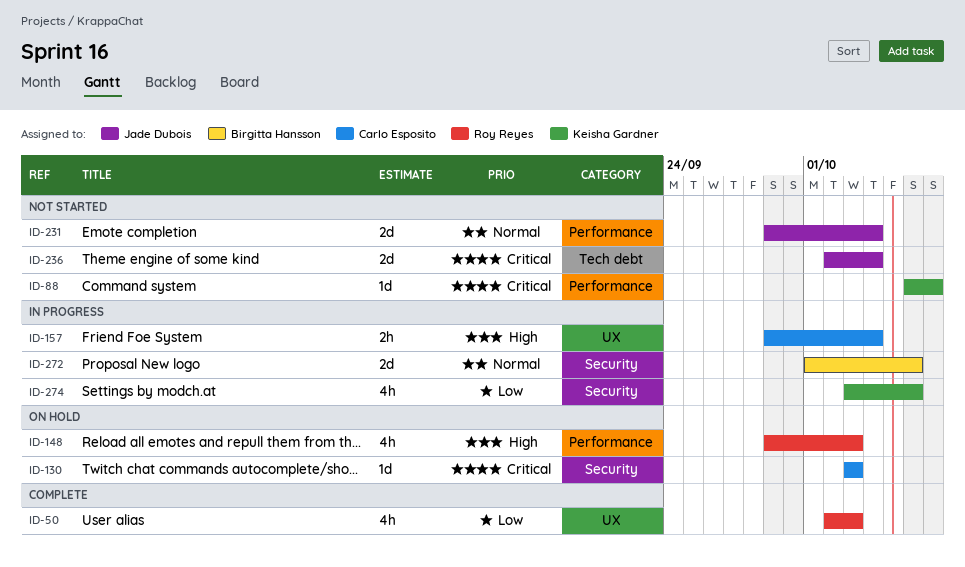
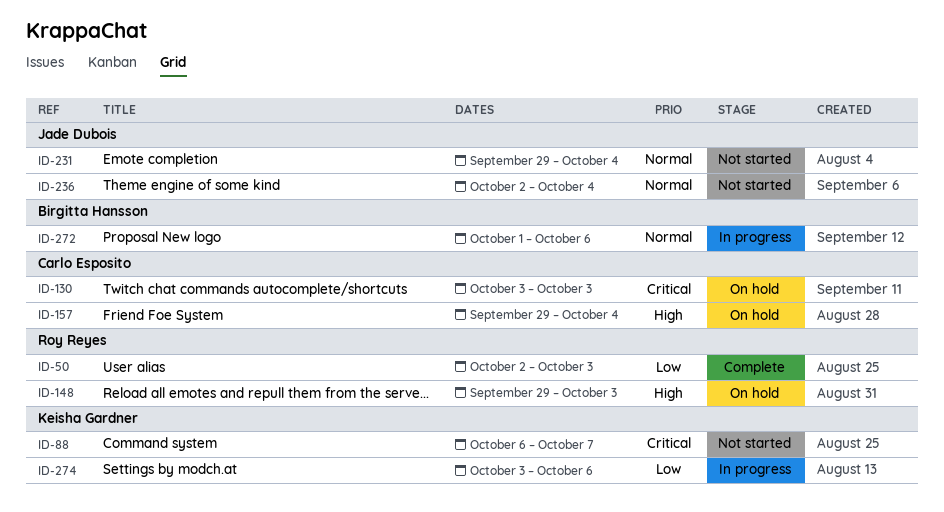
ID-157, status: In progress -> On hold
ID-236, priority: Critical -> Normal

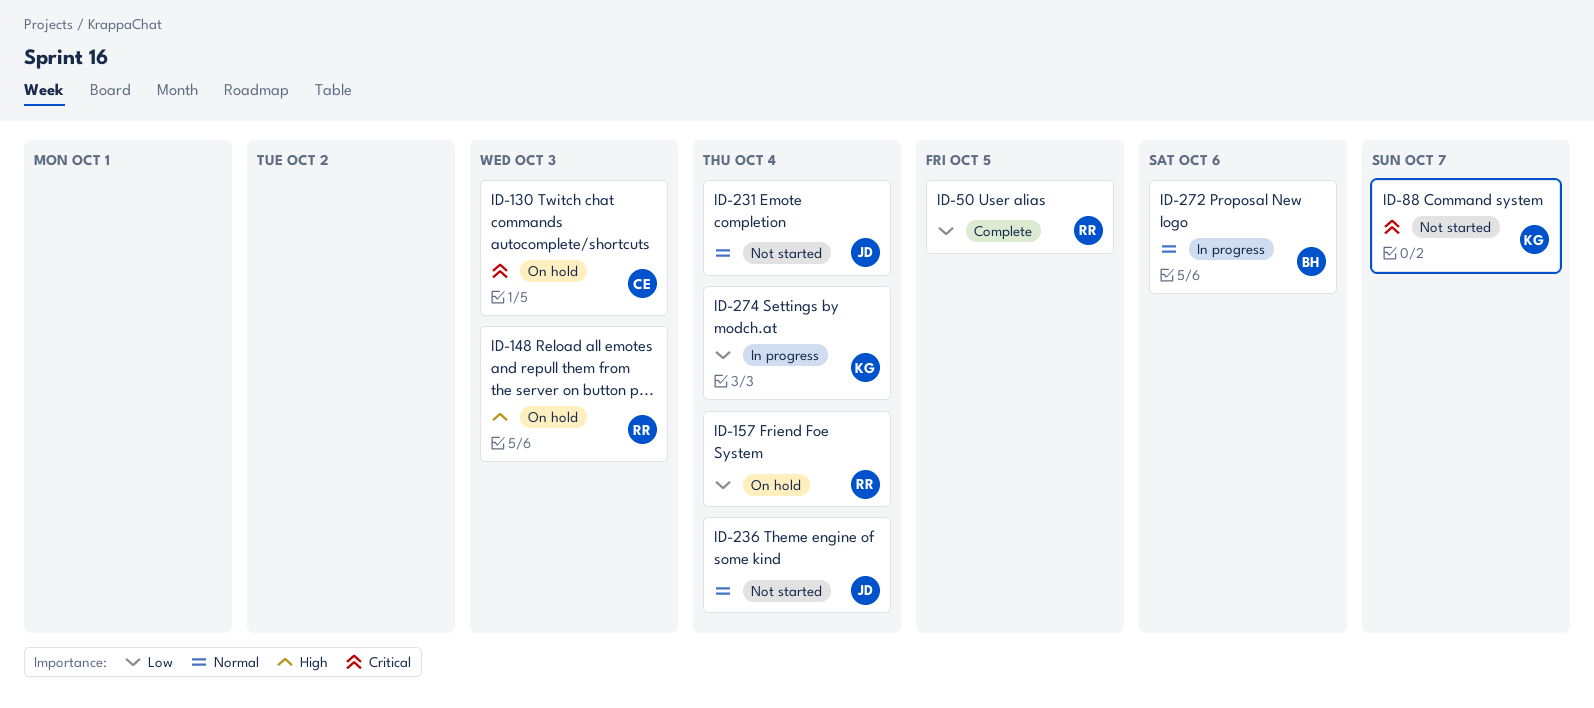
ID-50, due: Oct 3 -> Oct 5
ID-157, owner: Carlo Esposito -> Roy Reyes
ID-157, priority: High -> Low
ID-274, due: Oct 6 -> Oct 4

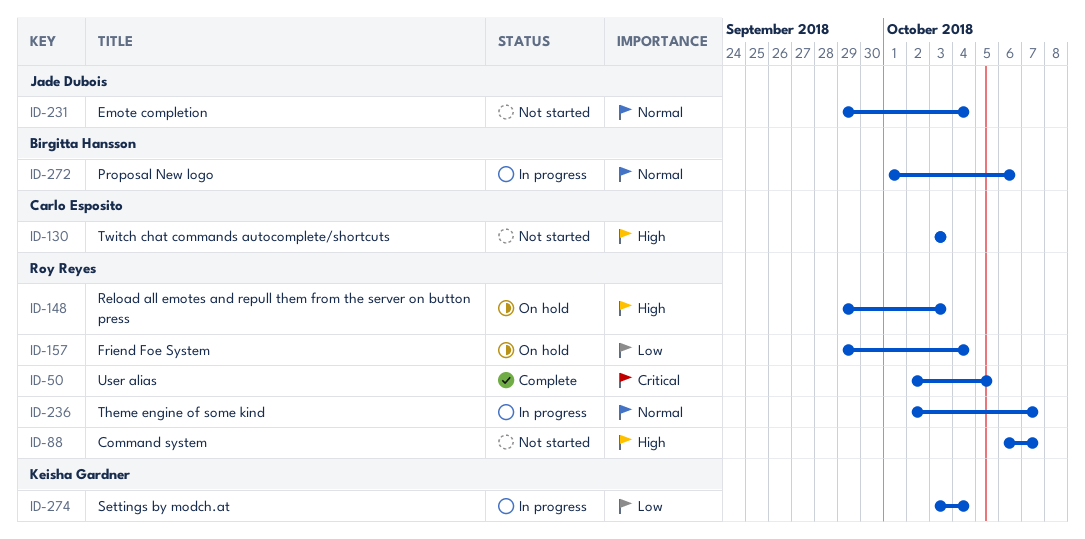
ID-50, priority: Low -> Critical
ID-88, owner: Keisha Gardner -> Roy Reyes
ID-88, priority: Critical -> High
ID-130, status: On hold -> Not started
ID-130, priority: Critical -> High
ID-236, status: Not started -> In progress
ID-236, owner: Jade Dubois -> Roy Reyes
ID-236, due: Oct 4 -> Oct 7

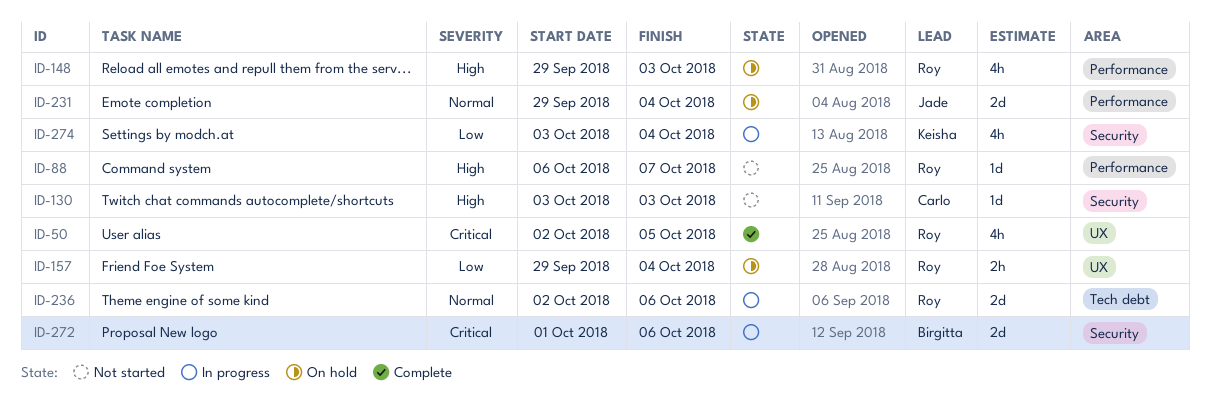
ID-231, status: Not started -> On hold
ID-236, due: Oct 7 -> Oct 6
ID-272, priority: Normal -> Critical

